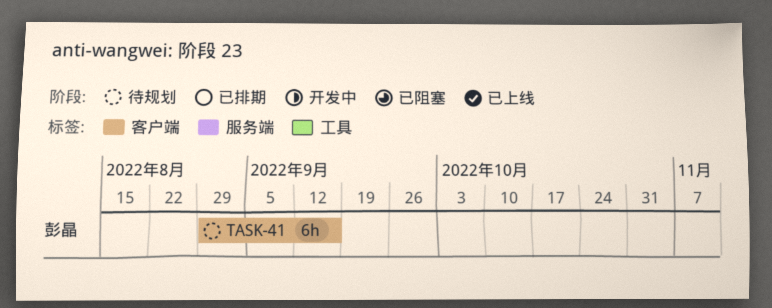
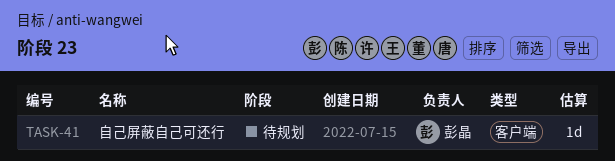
TASK-41, estimate: 6h -> 1d

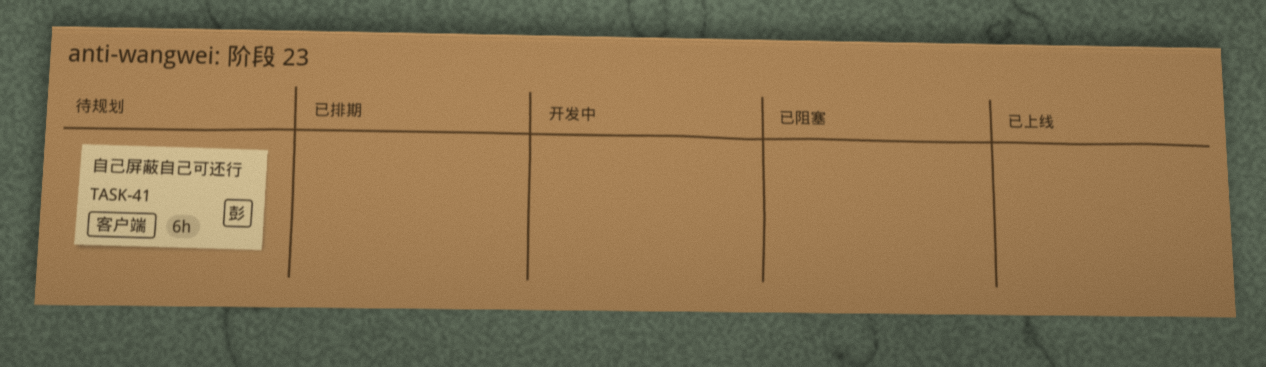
TASK-41, estimate: 1d -> 6h

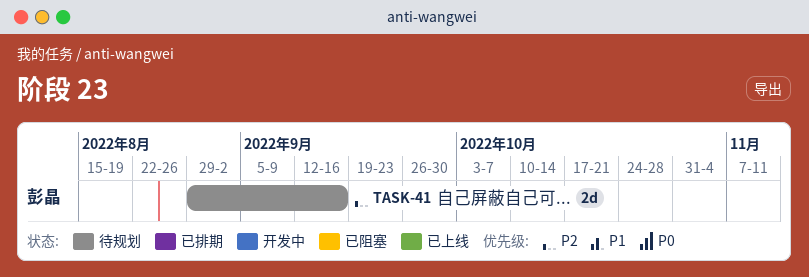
TASK-41, estimate: 6h -> 2d

